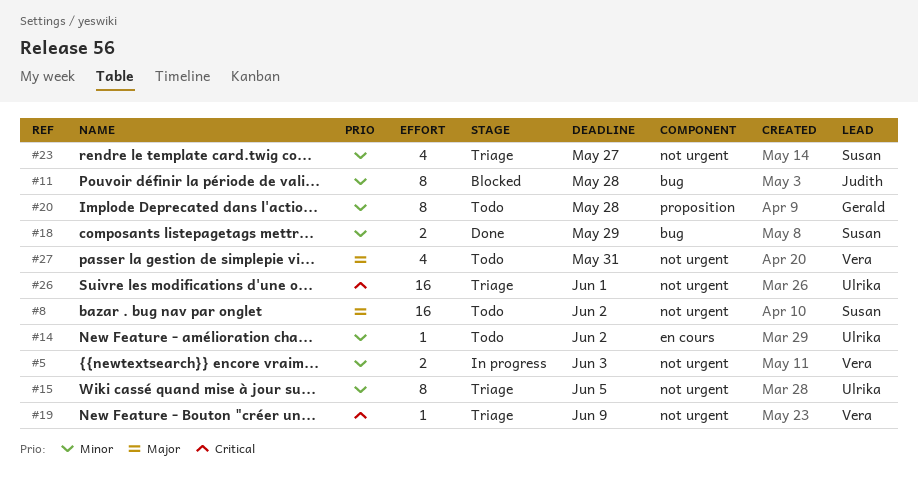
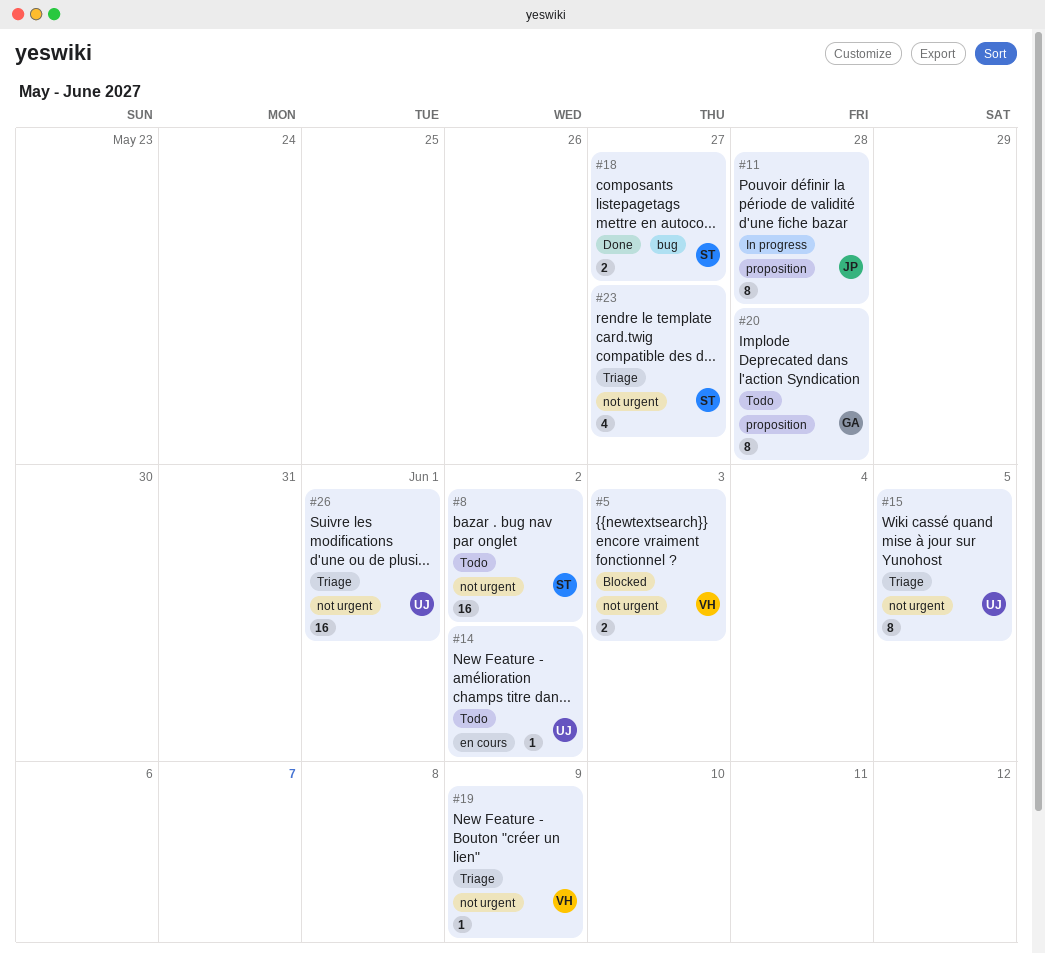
#5, status: In progress -> Blocked
#11, status: Blocked -> In progress
#11, label: bug -> proposition
#18, due: May 29 -> May 27
#27: present -> none

